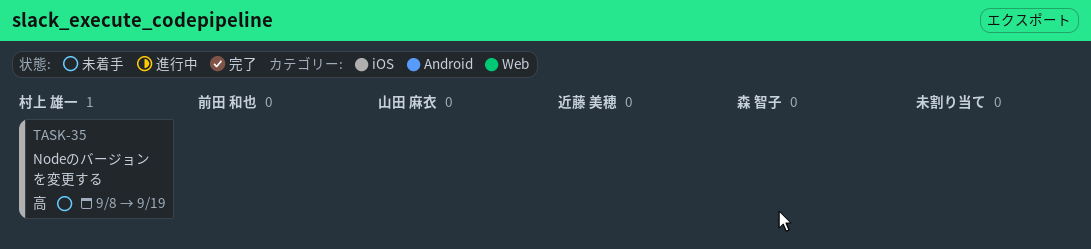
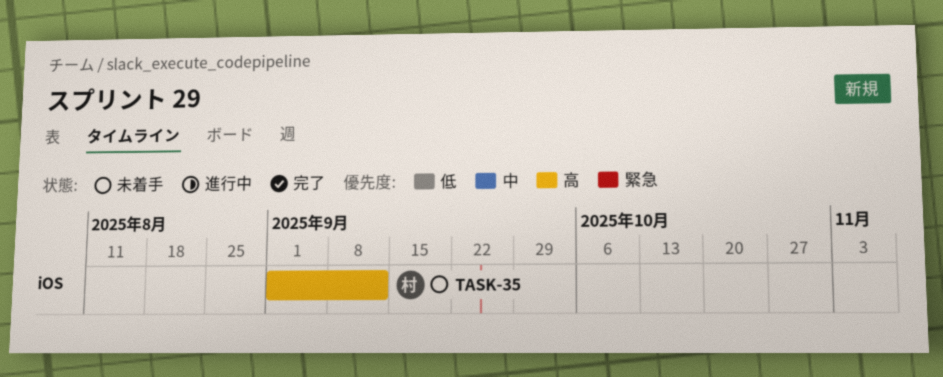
TASK-35, start: Sep 8 -> Sep 1
TASK-35, due: Sep 19 -> Sep 12

